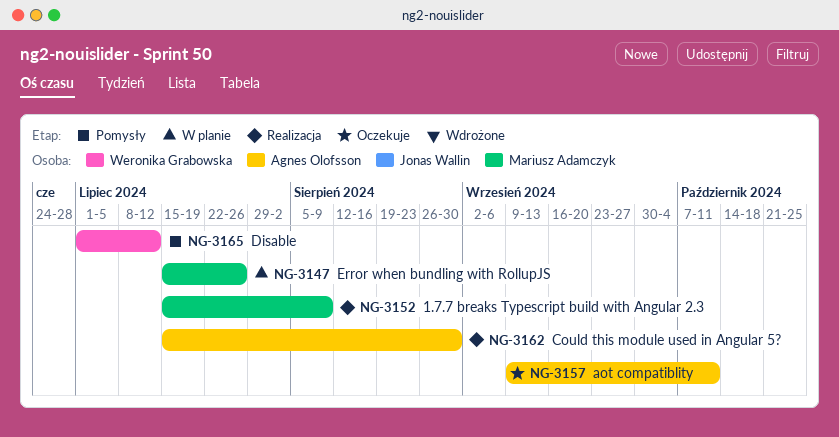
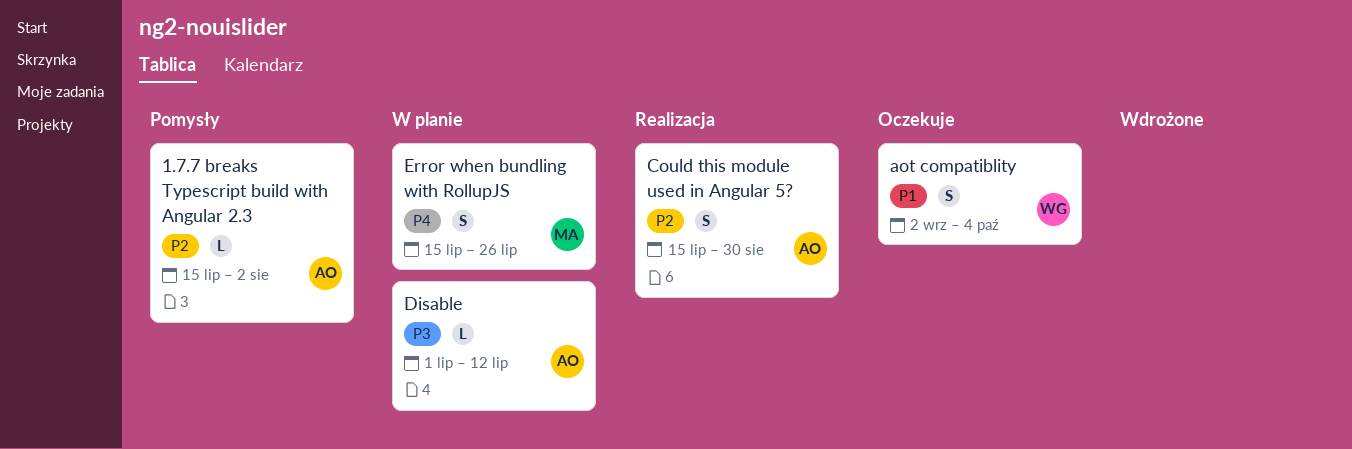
1.7.7 breaks Typescript build with Angular 2.3, status: Realizacja -> Pomysły
1.7.7 breaks Typescript build with Angular 2.3, owner: Mariusz Adamczyk -> Agnes Olofsson
1.7.7 breaks Typescript build with Angular 2.3, due: Aug 9 -> Aug 2
aot compatiblity, owner: Agnes Olofsson -> Weronika Grabowska
aot compatiblity, start: Sep 9 -> Sep 2
aot compatiblity, due: Oct 11 -> Oct 4
Disable, status: Pomysły -> W planie
Disable, owner: Weronika Grabowska -> Agnes Olofsson

